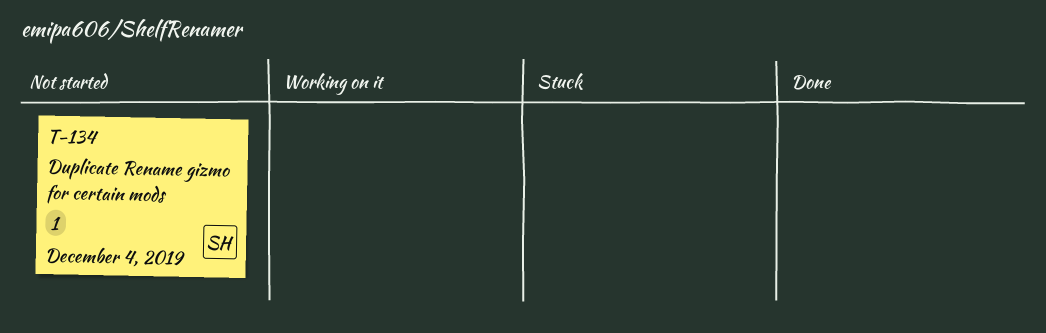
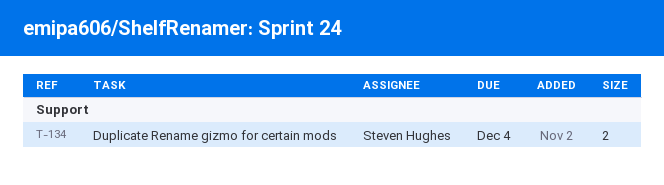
T-134, estimate: 1 -> 2

